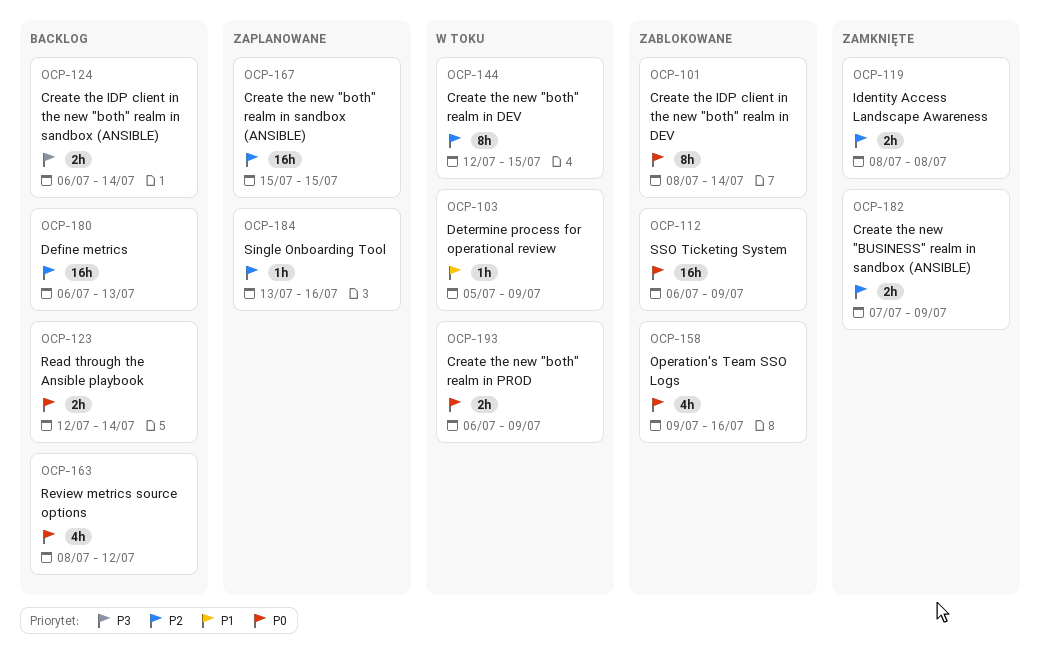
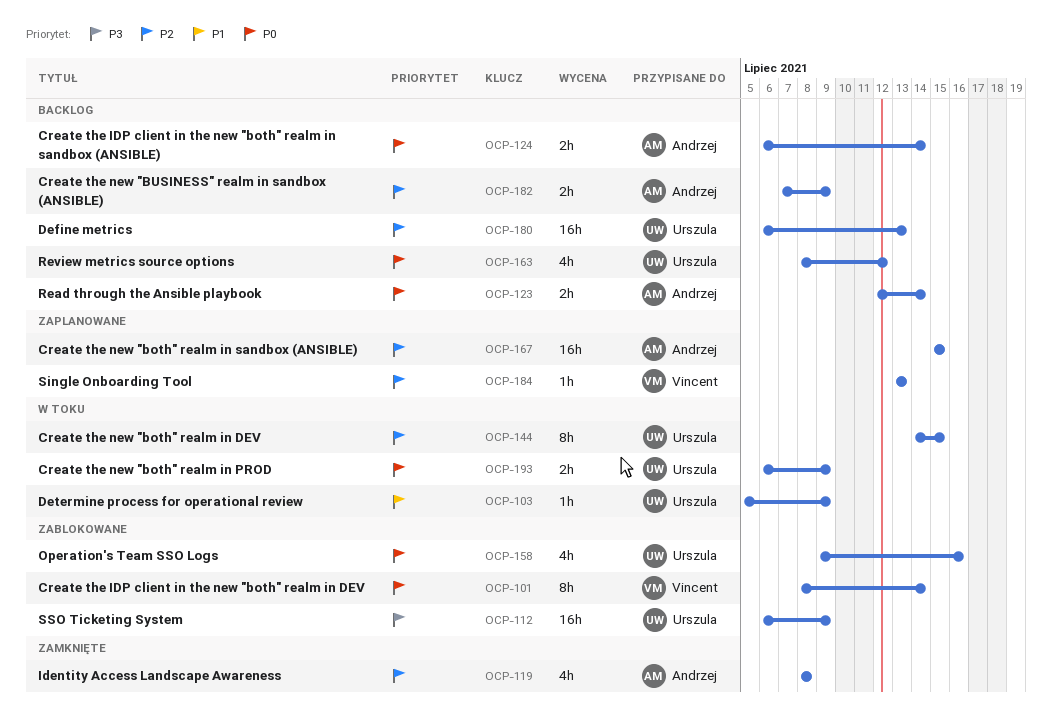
OCP-112, priority: P0 -> P3
OCP-119, estimate: 2h -> 4h
OCP-124, priority: P3 -> P0
OCP-144, start: Jul 12 -> Jul 14
OCP-182, status: Zamknięte -> Backlog
OCP-184, due: Jul 16 -> Jul 13

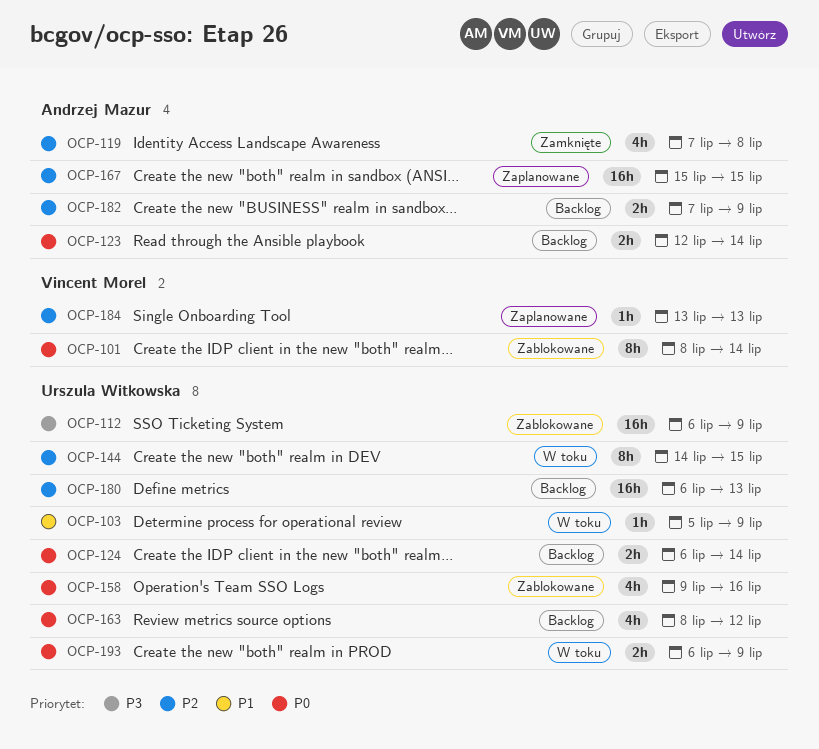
OCP-119, start: Jul 8 -> Jul 7
OCP-124, owner: Andrzej Mazur -> Urszula Witkowska

